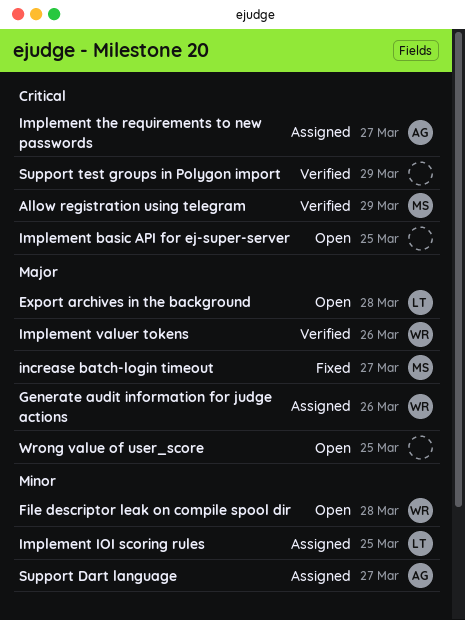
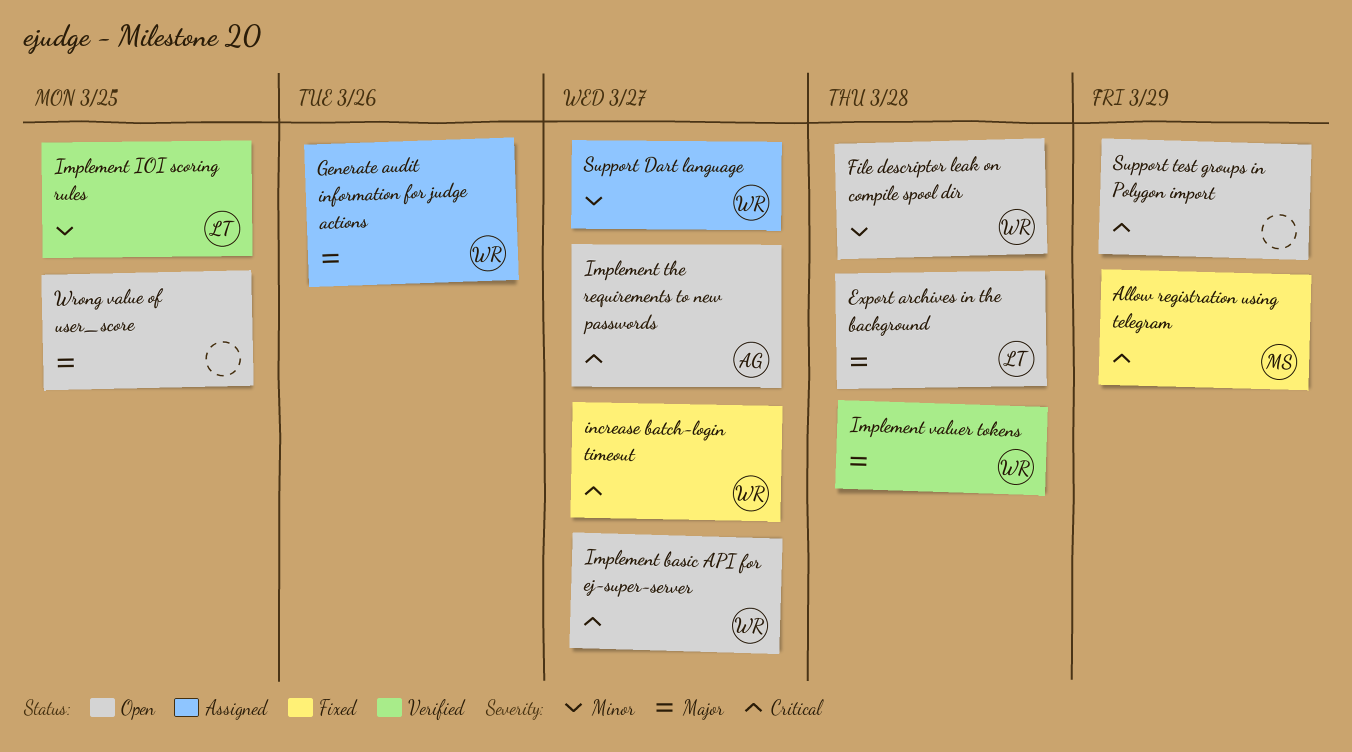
Allow registration using telegram, status: Verified -> Fixed
Implement basic API for ej-super-server, owner: none -> WR
Implement basic API for ej-super-server, due: Mar 25 -> Mar 27
Implement IOI scoring rules, status: Assigned -> Verified
Implement the requirements to new passwords, status: Assigned -> Open
Implement valuer tokens, due: Mar 26 -> Mar 28
increase batch-login timeout, owner: MS -> WR
increase batch-login timeout, priority: Major -> Critical
Support Dart language, owner: AG -> WR
Support test groups in Polygon import, status: Verified -> Open

